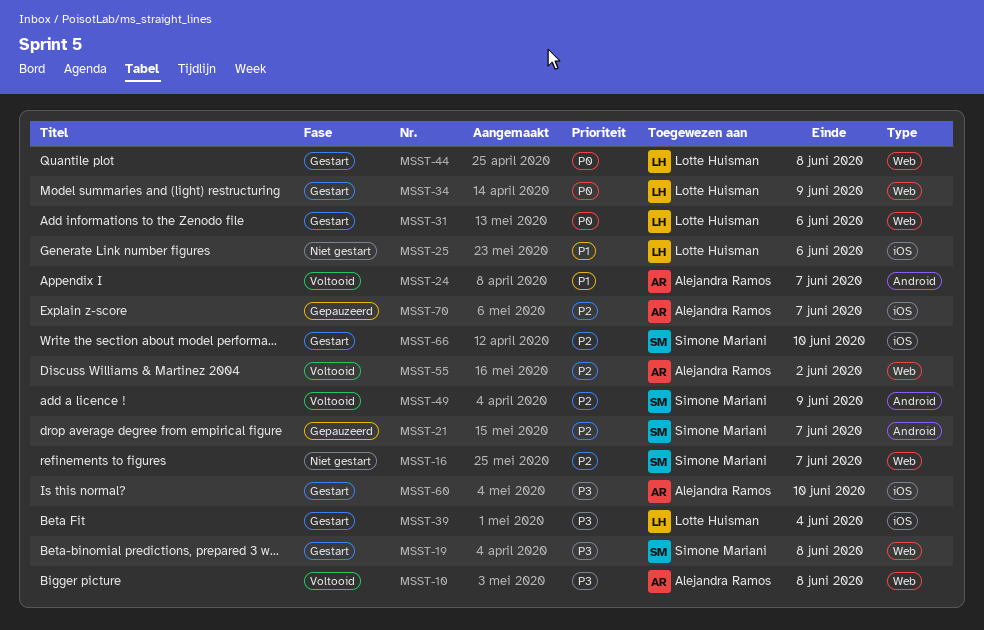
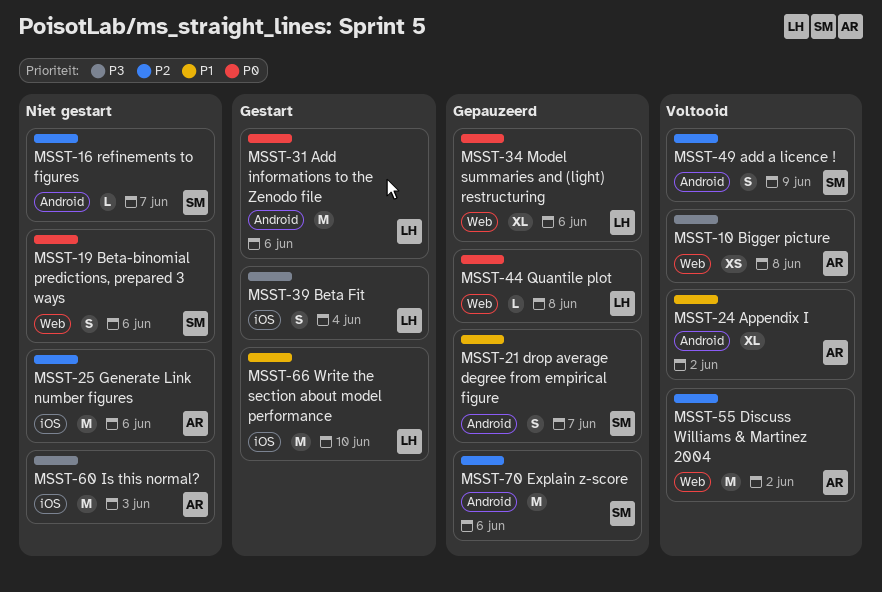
MSST-16, label: Web -> Android
MSST-19, status: Gestart -> Niet gestart
MSST-19, priority: P3 -> P0
MSST-19, due: Jun 8 -> Jun 6
MSST-21, priority: P2 -> P1
MSST-24, due: Jun 7 -> Jun 2
MSST-25, owner: Lotte Huisman -> Alejandra Ramos
MSST-25, priority: P1 -> P2
MSST-31, label: Web -> Android
MSST-34, status: Gestart -> Gepauzeerd
MSST-34, due: Jun 9 -> Jun 6
MSST-44, status: Gestart -> Gepauzeerd
MSST-60, status: Gestart -> Niet gestart
MSST-60, due: Jun 10 -> Jun 3
MSST-66, owner: Simone Mariani -> Lotte Huisman
MSST-66, priority: P2 -> P1
MSST-70, owner: Alejandra Ramos -> Simone Mariani
MSST-70, label: iOS -> Android
MSST-70, due: Jun 7 -> Jun 6

